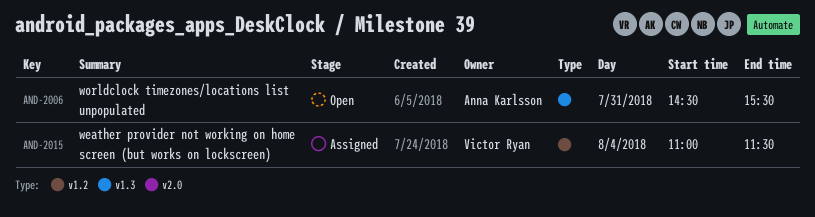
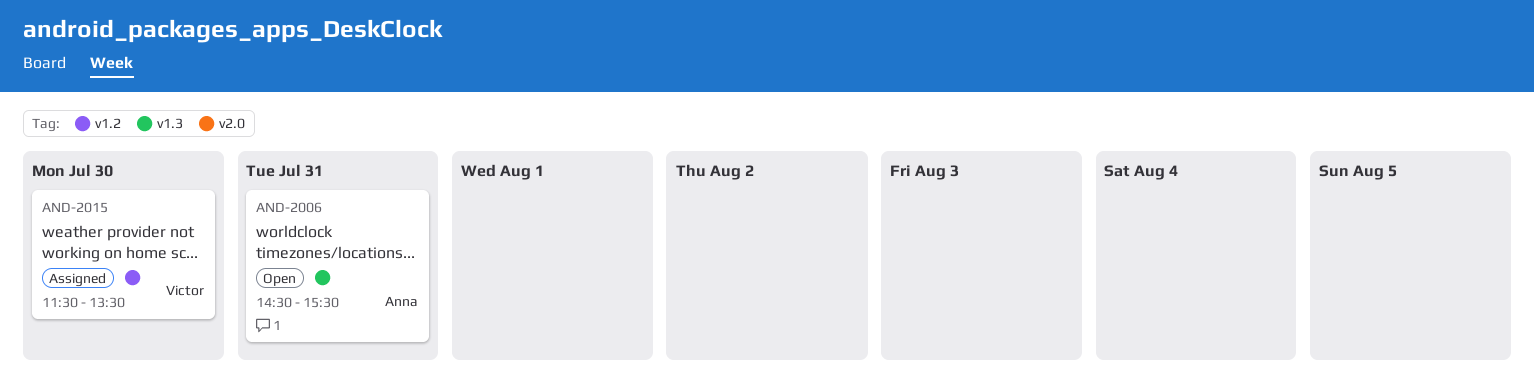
AND-2015, day: Aug 4 -> Jul 30
AND-2015, begins: 11:00 -> 11:30
AND-2015, ends: 11:30 -> 13:30

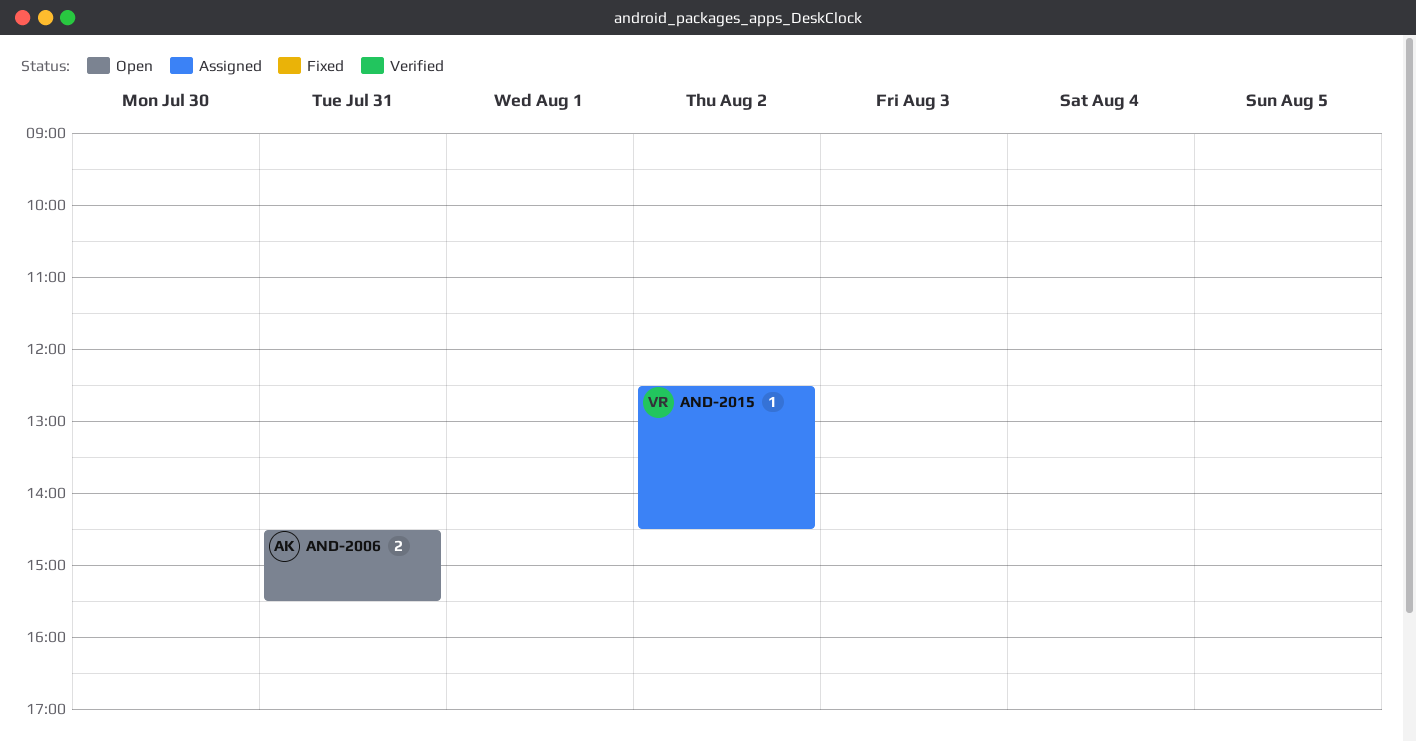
AND-2015, day: Jul 30 -> Aug 2
AND-2015, begins: 11:30 -> 12:30
AND-2015, ends: 13:30 -> 14:30

